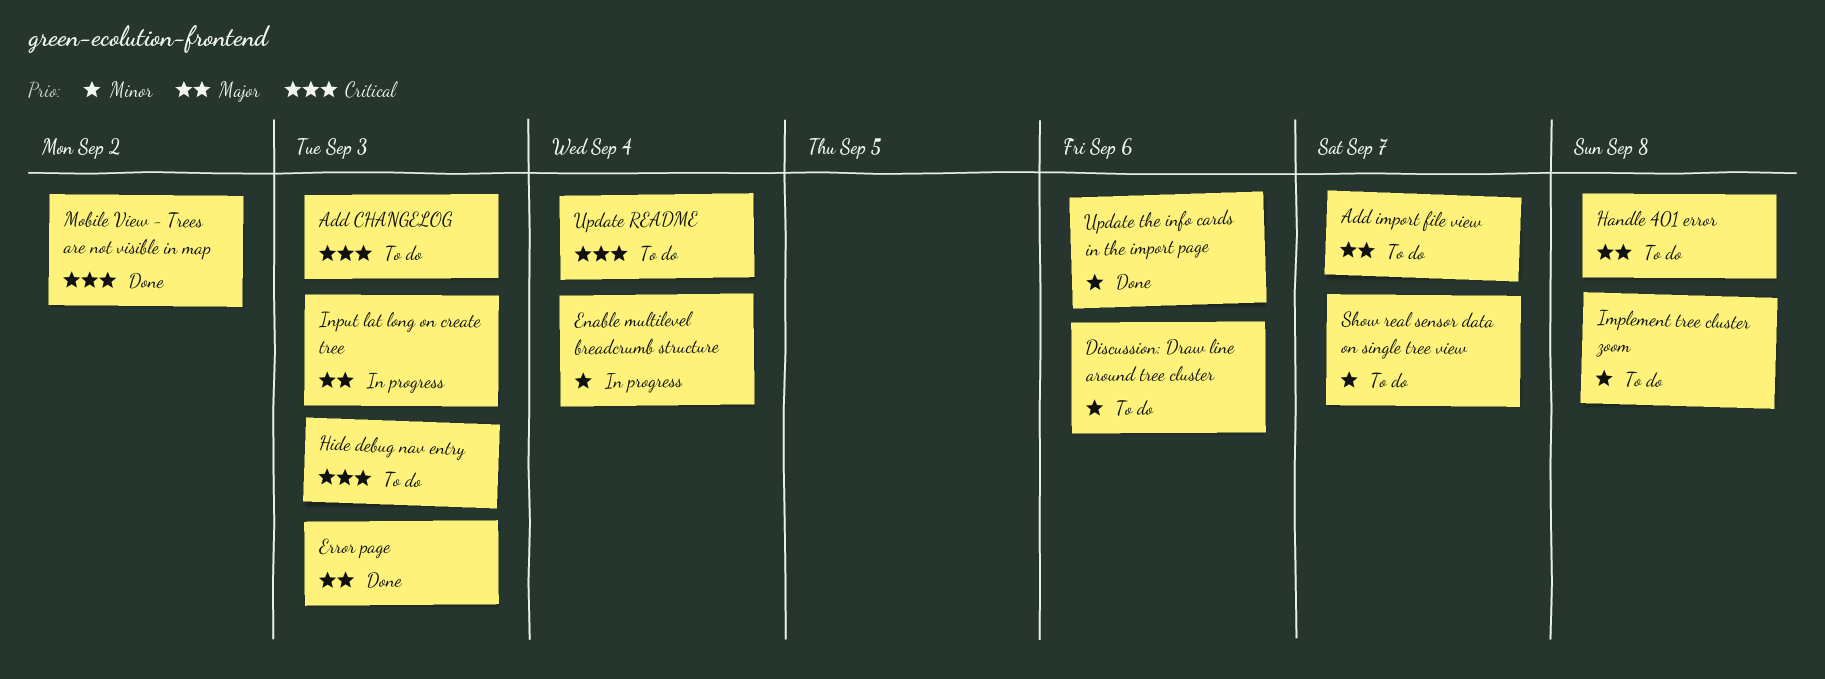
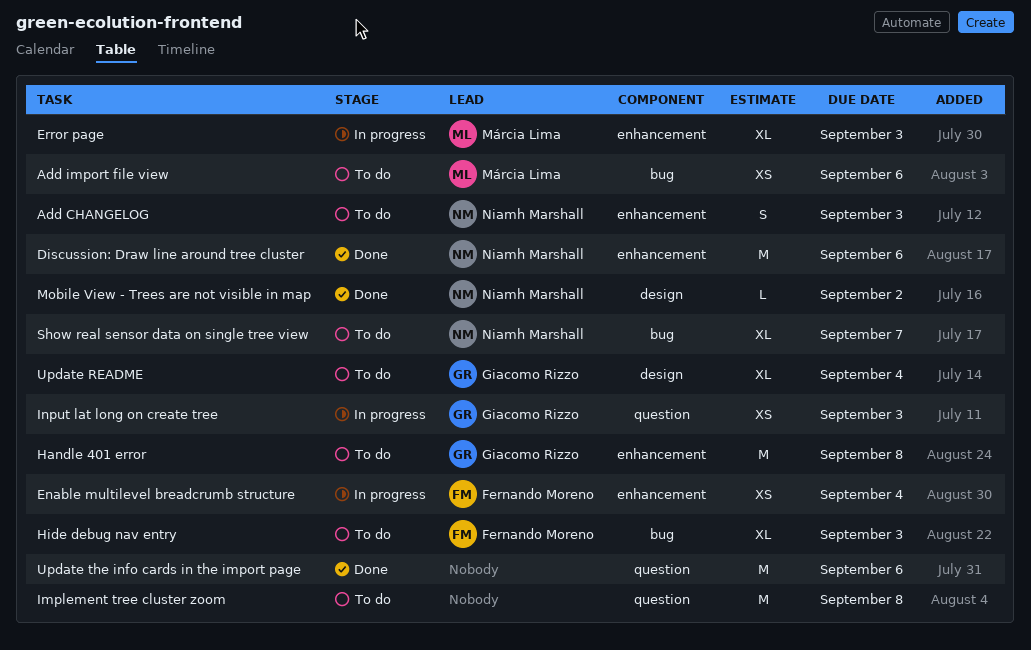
Add import file view, due: Sep 7 -> Sep 6
Discussion: Draw line around tree cluster, status: To do -> Done
Error page, status: Done -> In progress

